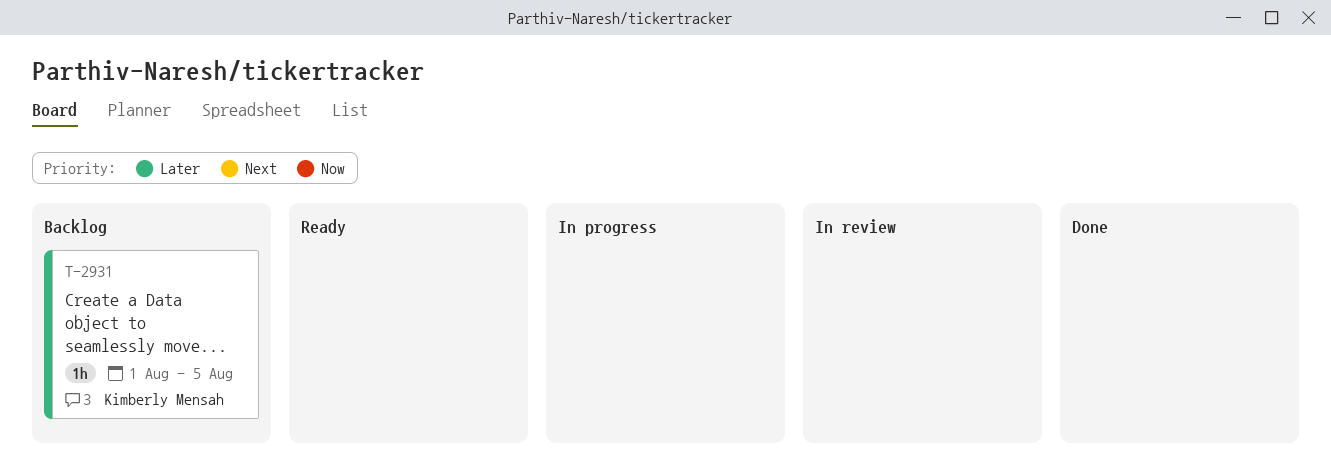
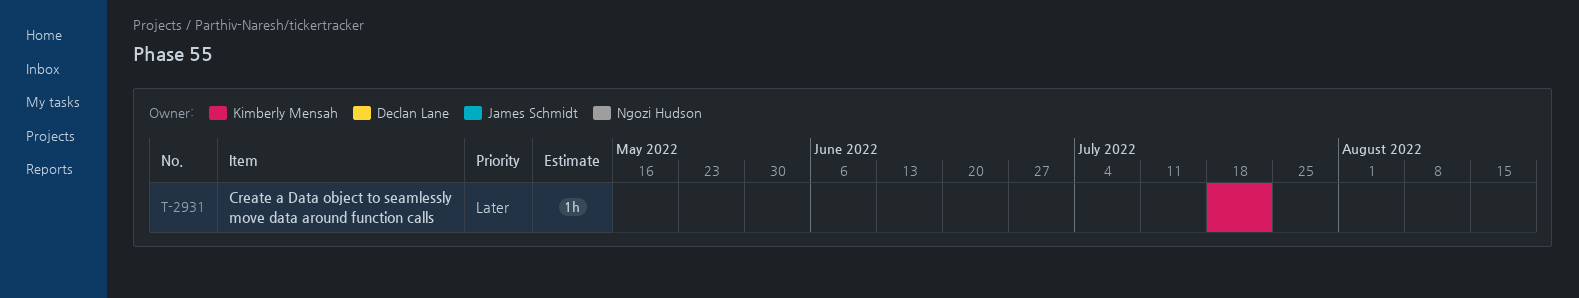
T-2931, start: Aug 1 -> Jul 18
T-2931, due: Aug 5 -> Jul 22

